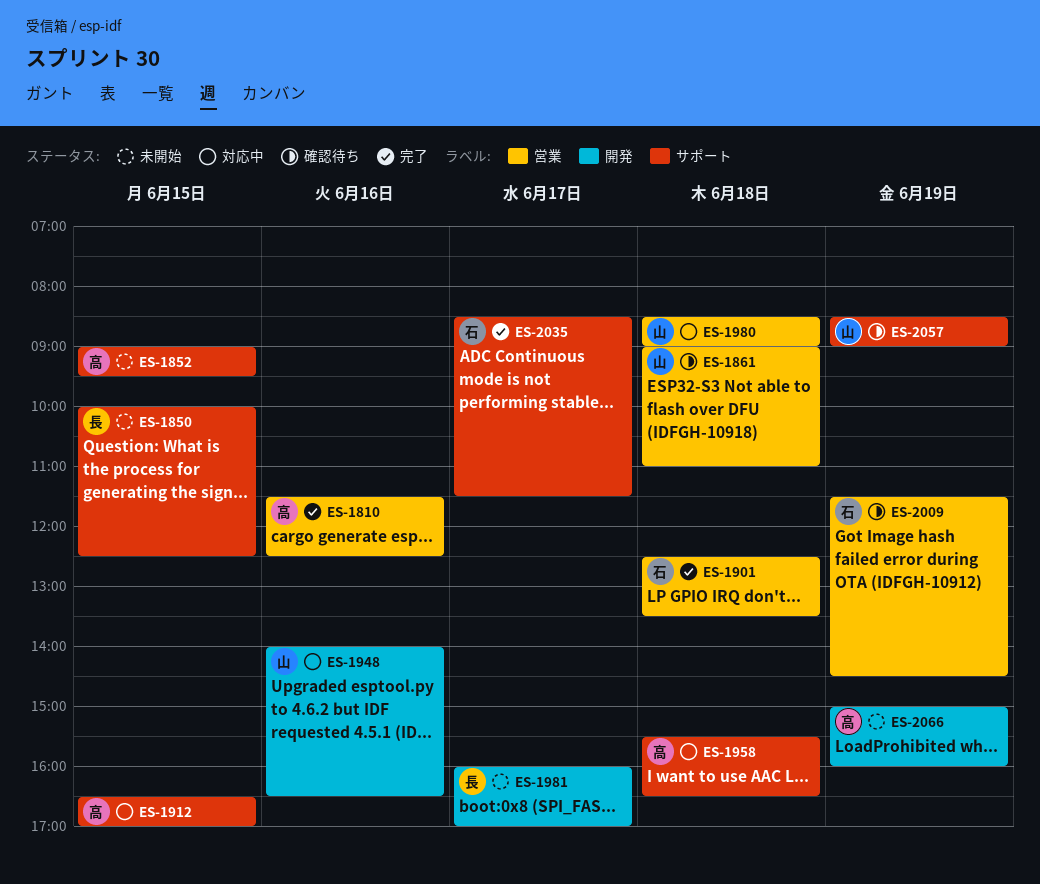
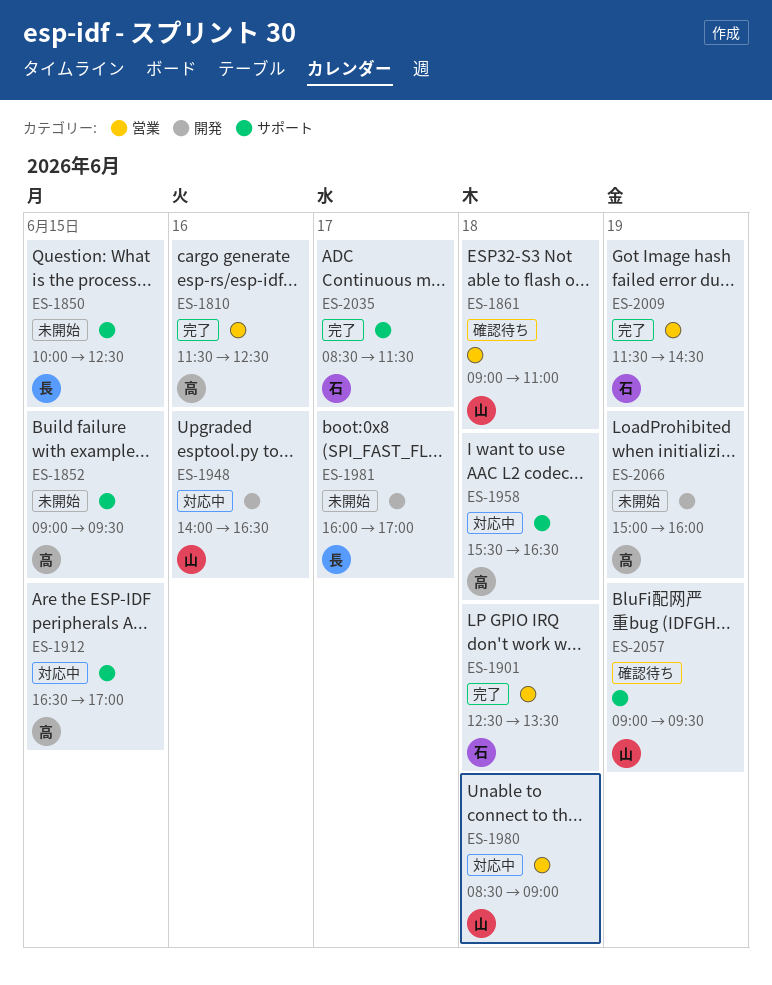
ES-2009, status: 確認待ち -> 完了
ES-2057, begins: 08:30 -> 09:00
ES-2057, ends: 09:00 -> 09:30

